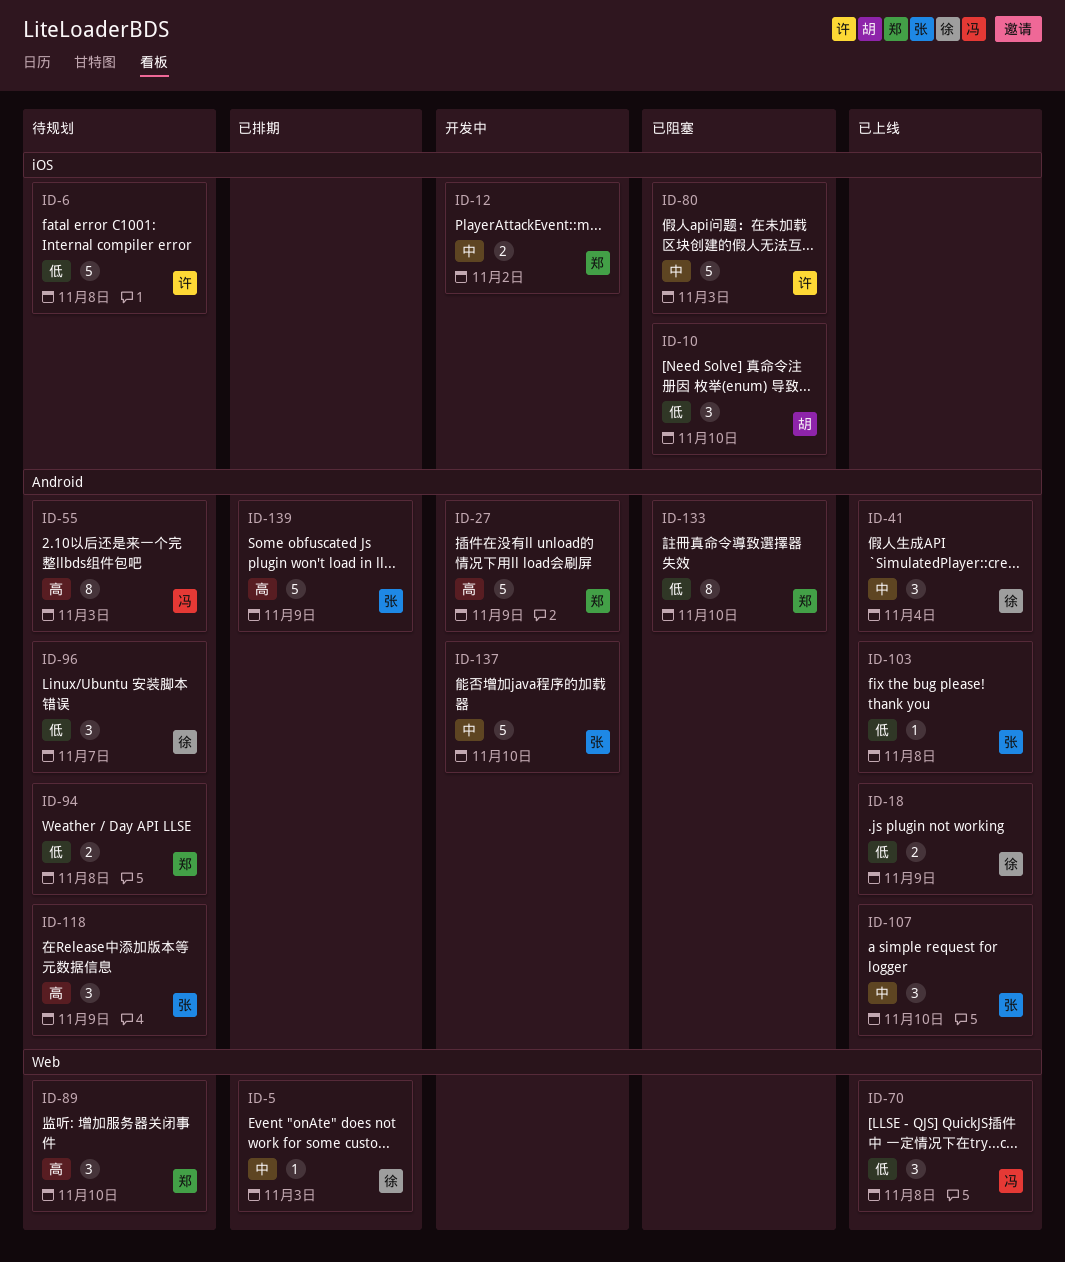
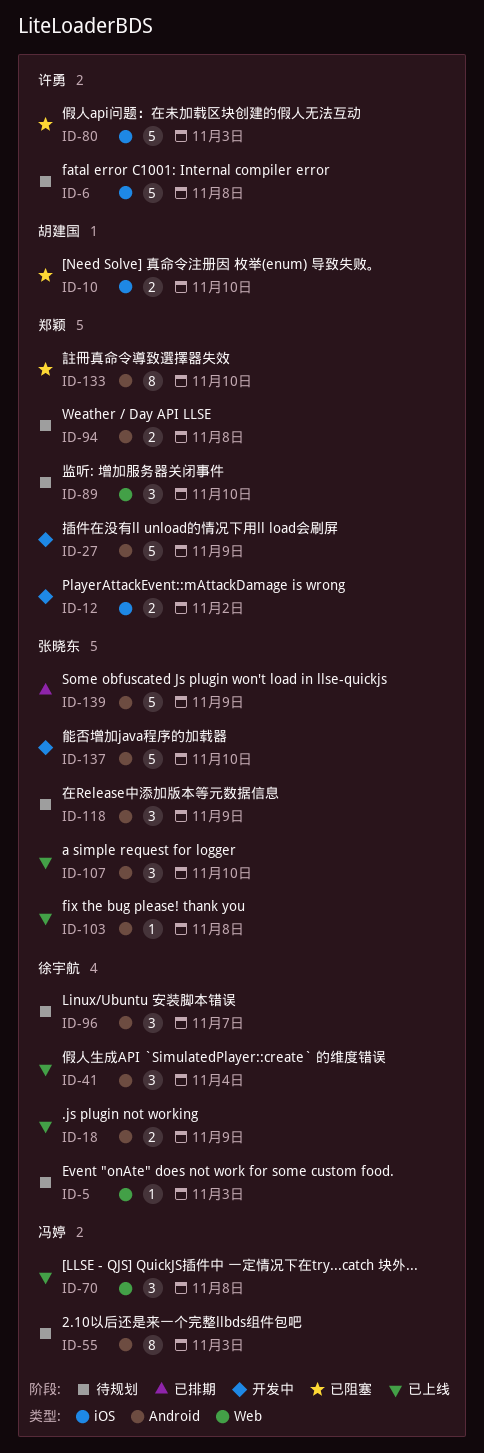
ID-5, status: 已排期 -> 待规划
ID-10, estimate: 3 -> 2

